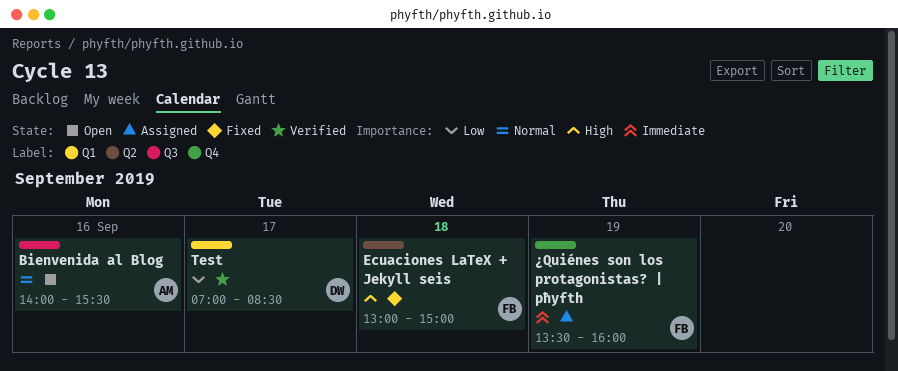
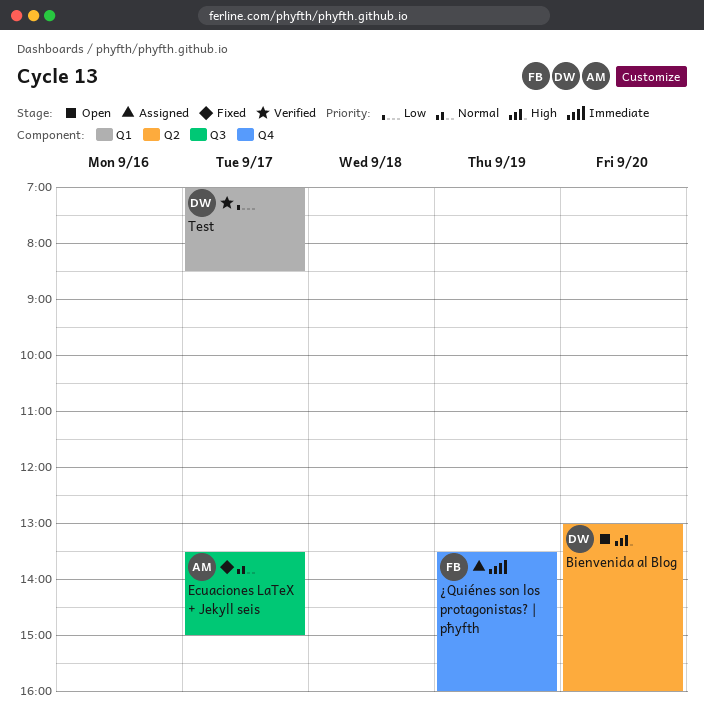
Bienvenida al Blog, owner: AM -> DW
Bienvenida al Blog, priority: Normal -> High
Bienvenida al Blog, label: Q3 -> Q2
Bienvenida al Blog, day: Sep 16 -> Sep 20
Bienvenida al Blog, begins: 14:00 -> 13:00
Bienvenida al Blog, ends: 15:30 -> 16:00
Ecuaciones LaTeX + Jekyll seis, owner: FB -> AM
Ecuaciones LaTeX + Jekyll seis, priority: High -> Normal
Ecuaciones LaTeX + Jekyll seis, label: Q2 -> Q3
Ecuaciones LaTeX + Jekyll seis, day: Sep 18 -> Sep 17
Ecuaciones LaTeX + Jekyll seis, begins: 13:00 -> 13:30

